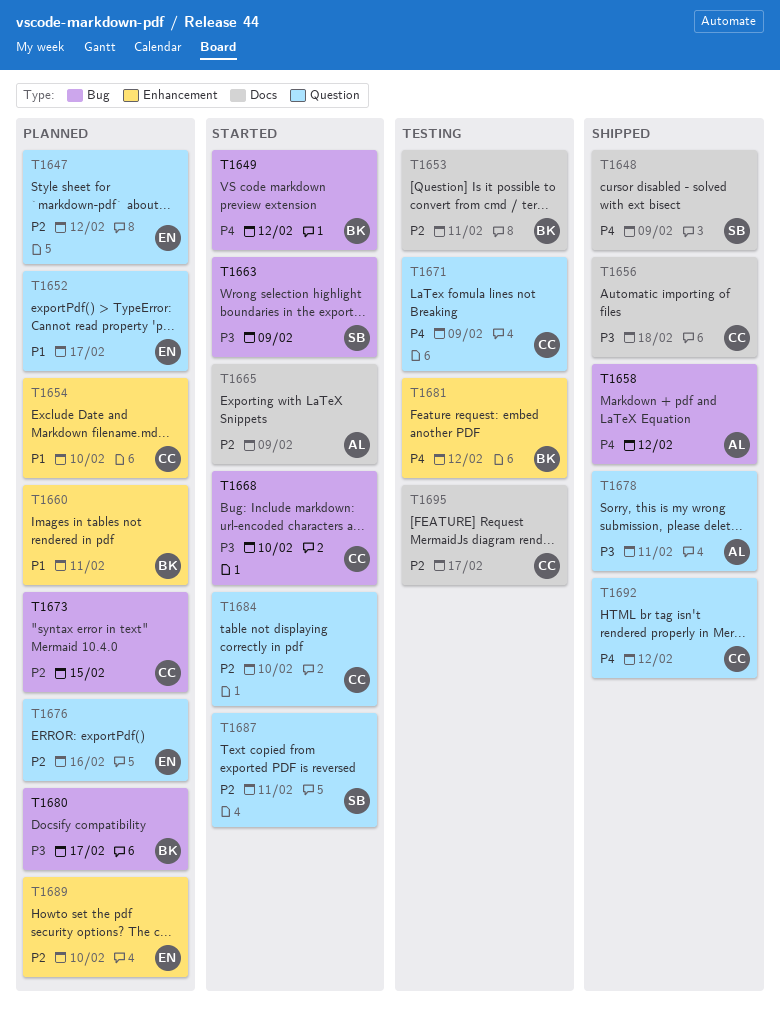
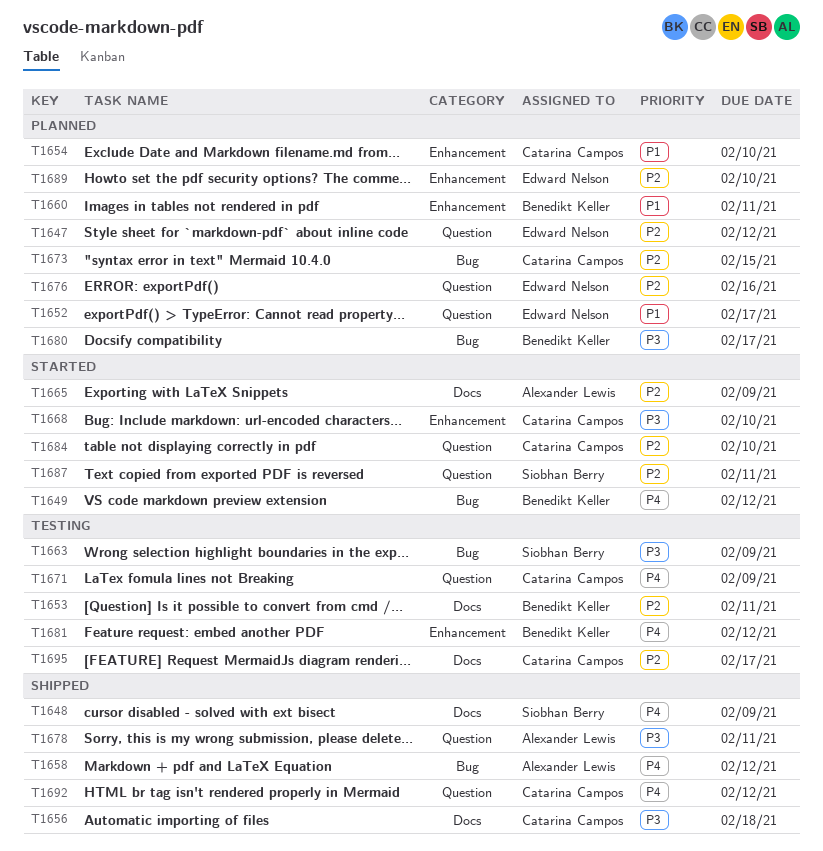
T1663, status: Started -> Testing
T1668, label: Bug -> Enhancement

